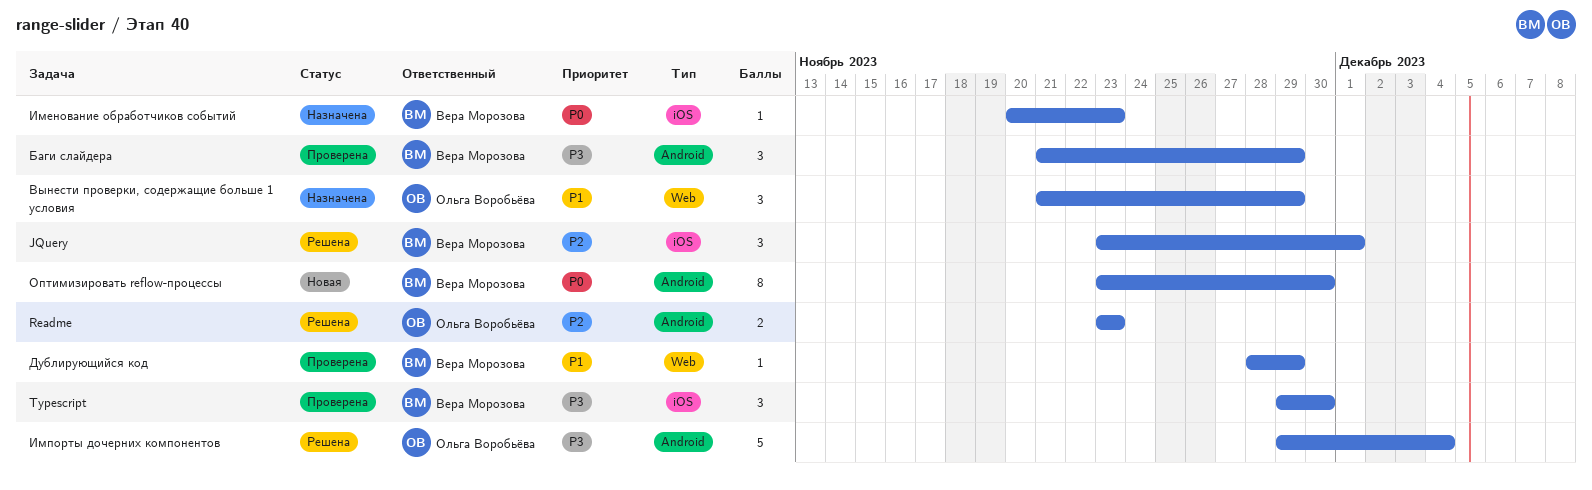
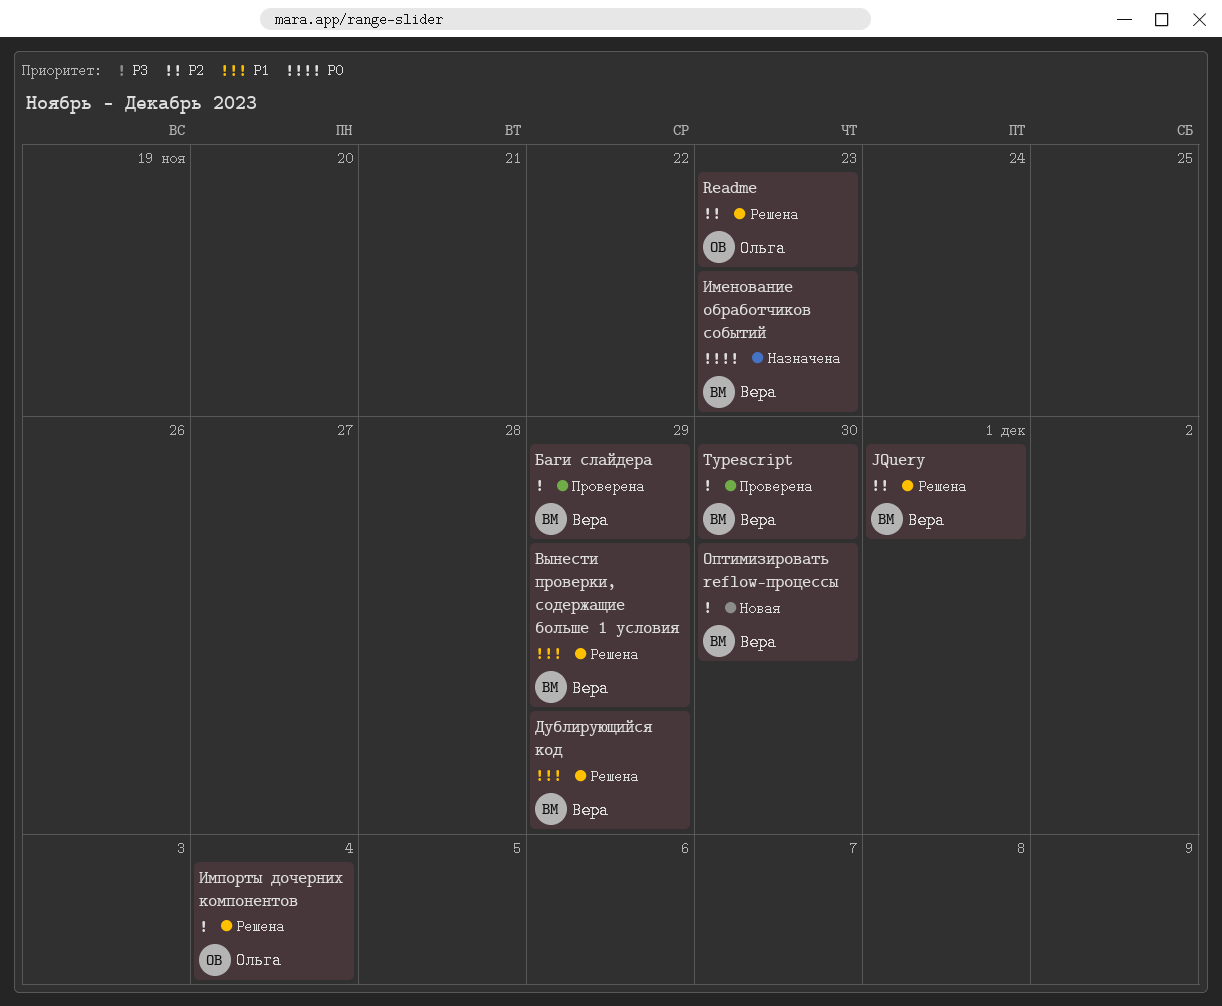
Вынести проверки, содержащие больше 1 условия, status: Назначена -> Решена
Вынести проверки, содержащие больше 1 условия, owner: Ольга Воробьёва -> Вера Морозова
Дублирующийся код, status: Проверена -> Решена
Оптимизировать reflow-процессы, priority: P0 -> P3

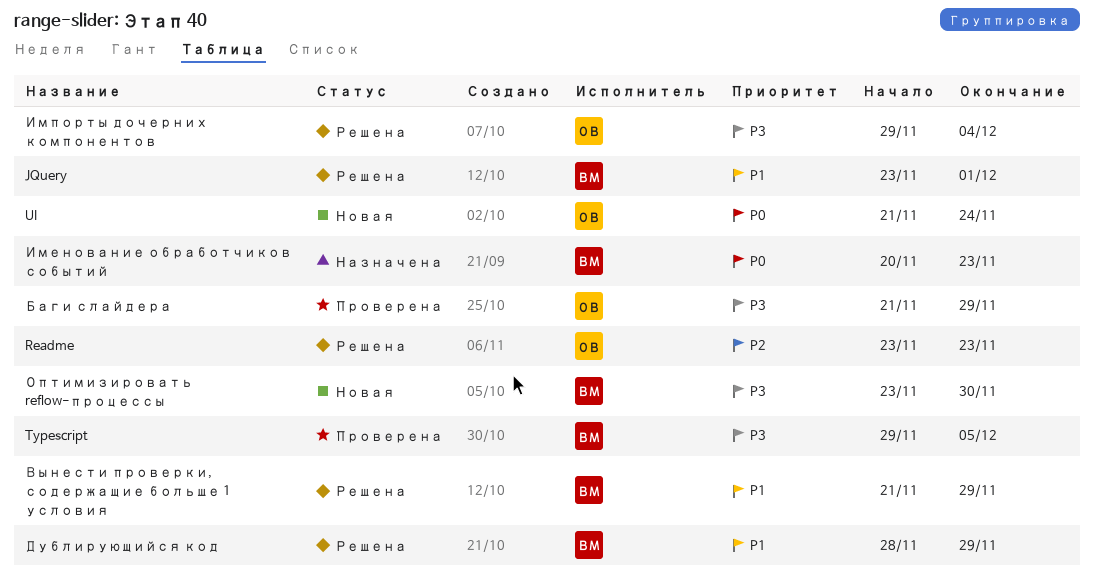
JQuery, priority: P2 -> P1
Typescript, due: Nov 30 -> Dec 5
UI: none -> present
Баги слайдера, owner: Вера -> Ольга

